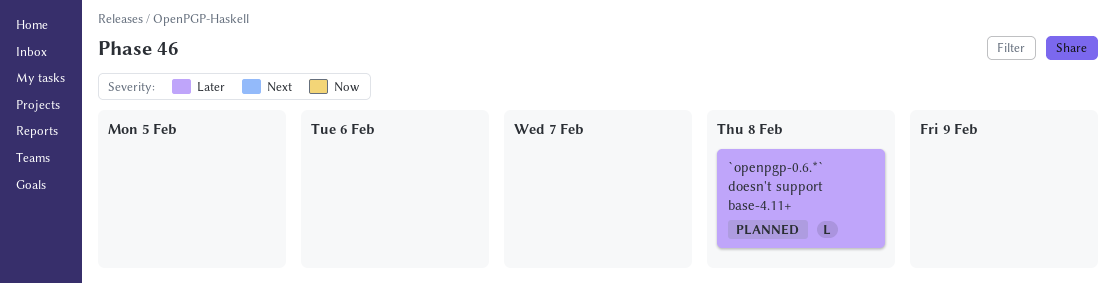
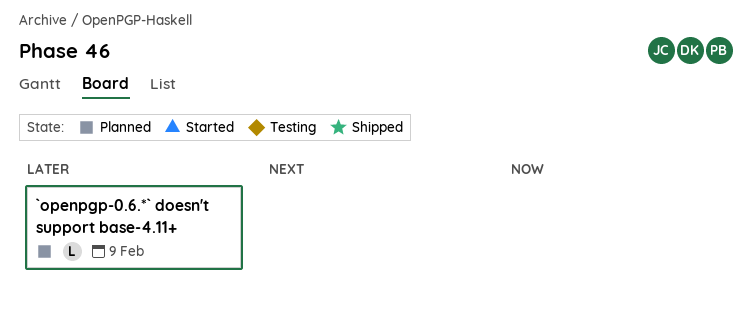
`openpgp-0.6.*` doesn't support base-4.11+, due: Feb 8 -> Feb 9

